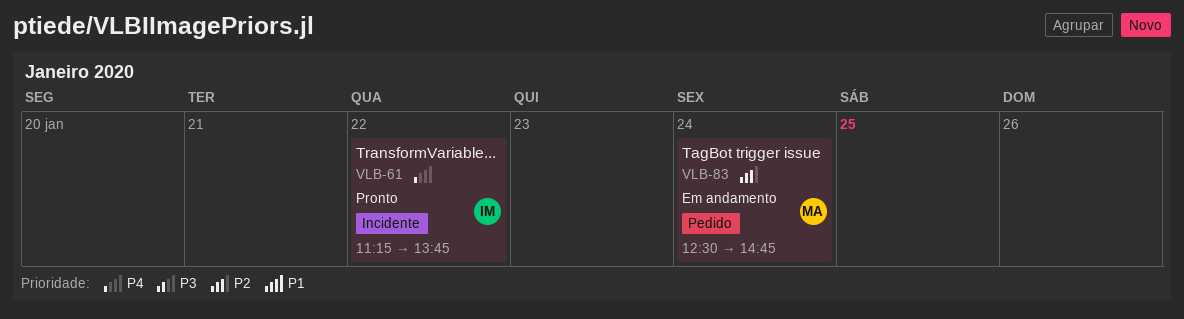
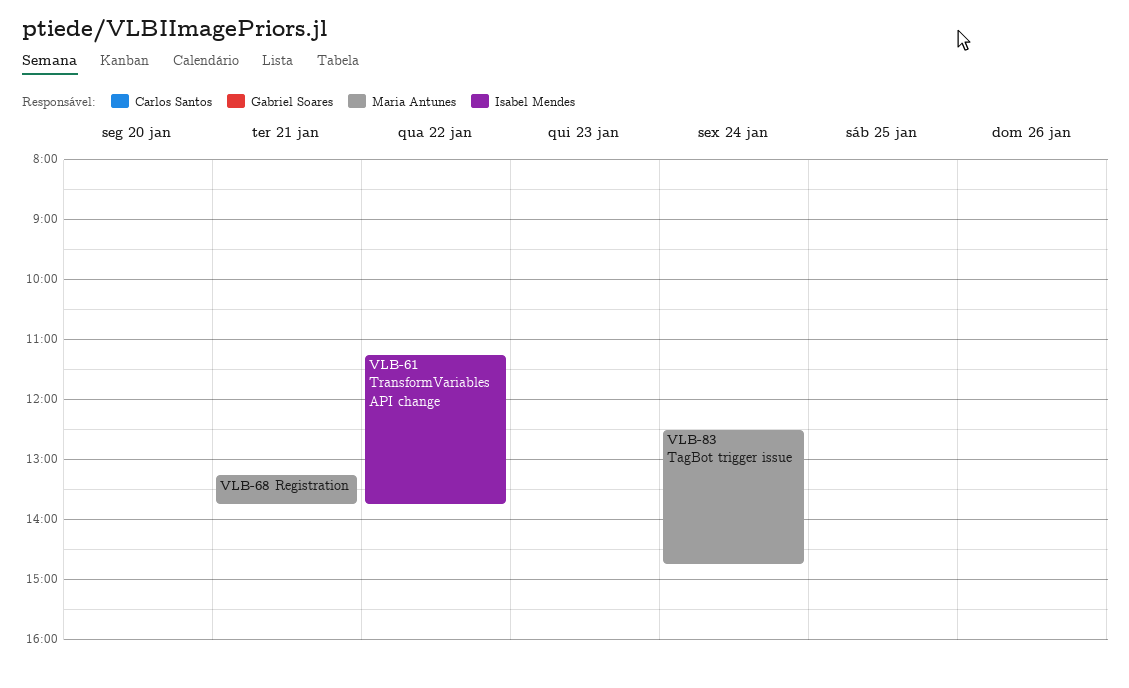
VLB-68: none -> present

